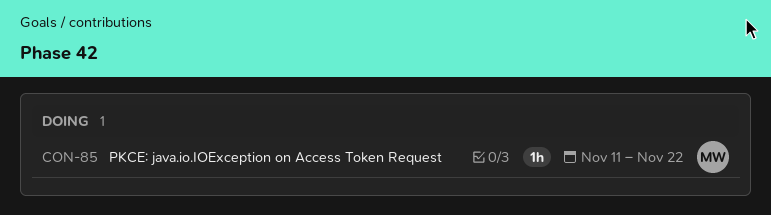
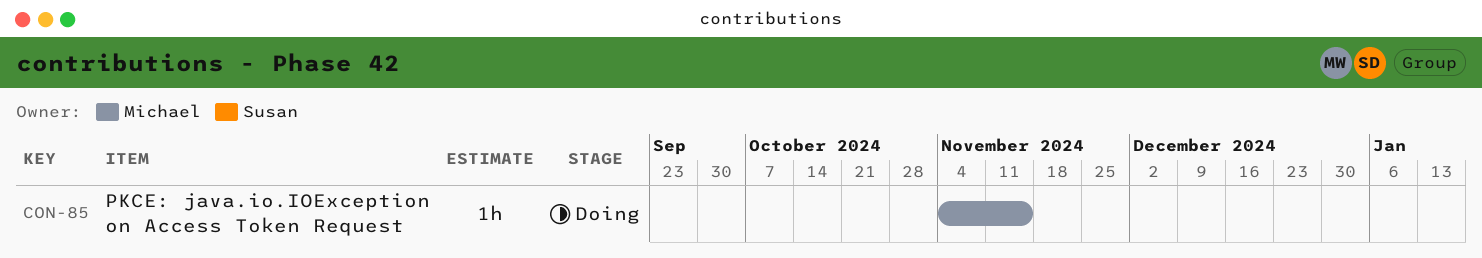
CON-85, start: Nov 11 -> Nov 4
CON-85, due: Nov 22 -> Nov 15

